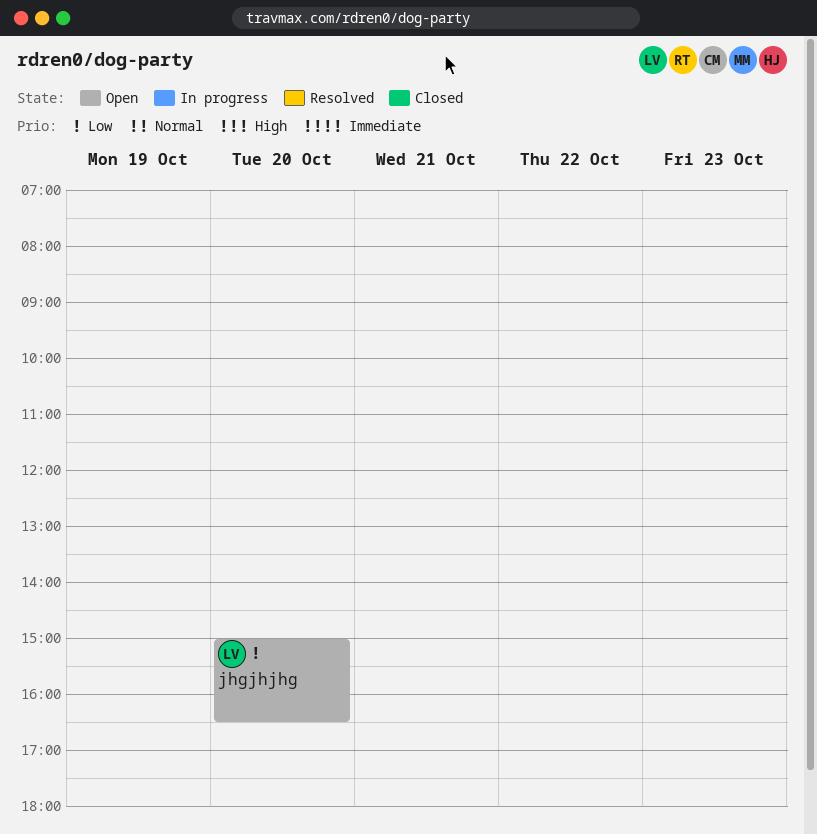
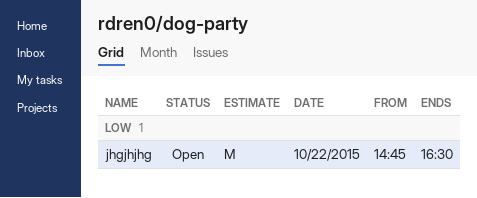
jhgjhjhg, day: Oct 20 -> Oct 22
jhgjhjhg, begins: 15:00 -> 14:45

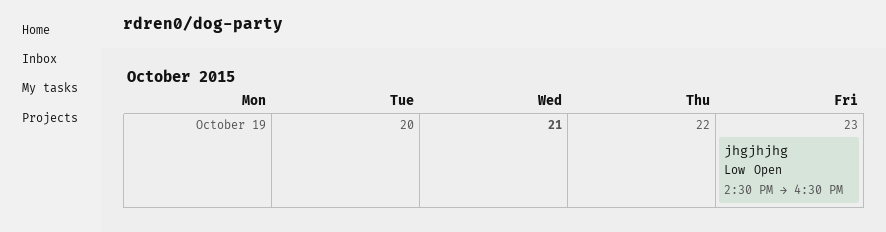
jhgjhjhg, day: Oct 22 -> Oct 23
jhgjhjhg, begins: 14:45 -> 14:30

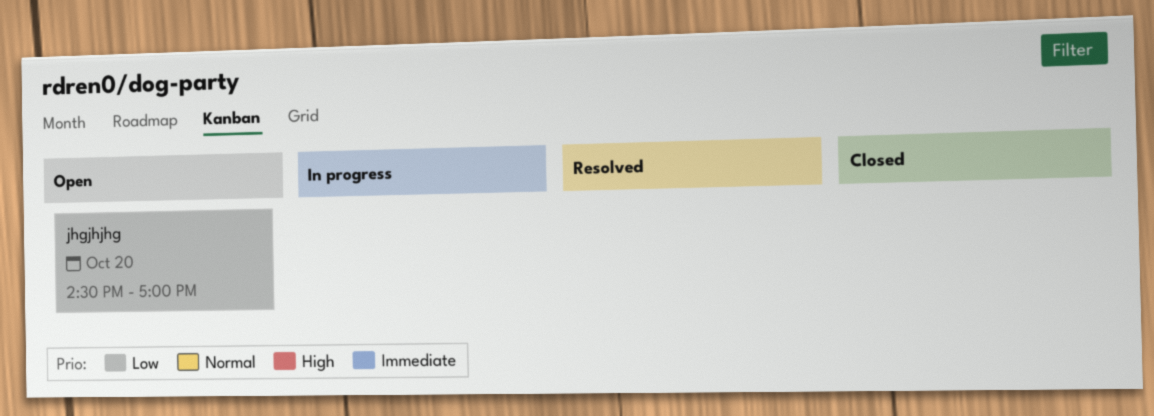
jhgjhjhg, day: Oct 23 -> Oct 20
jhgjhjhg, ends: 16:30 -> 17:00

